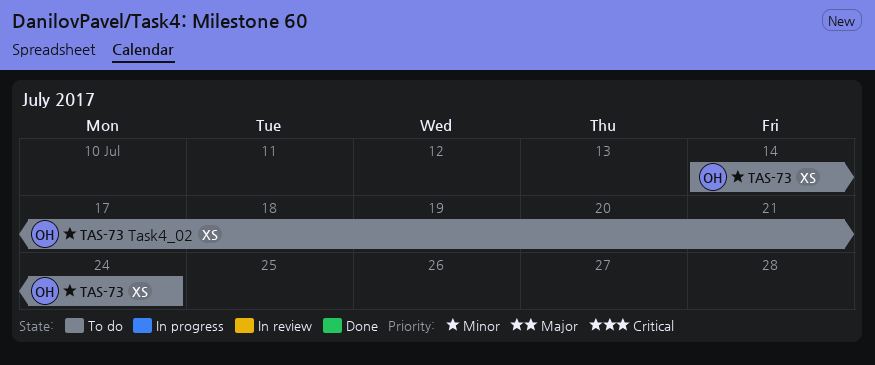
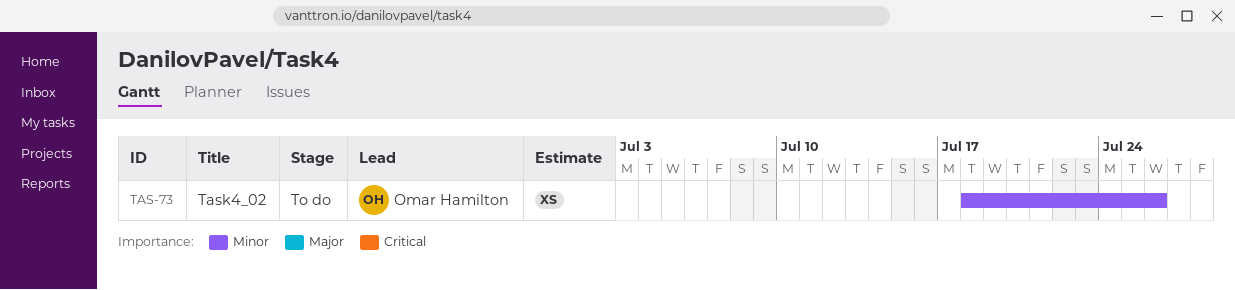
TAS-73, start: Jul 14 -> Jul 18
TAS-73, due: Jul 24 -> Jul 26

